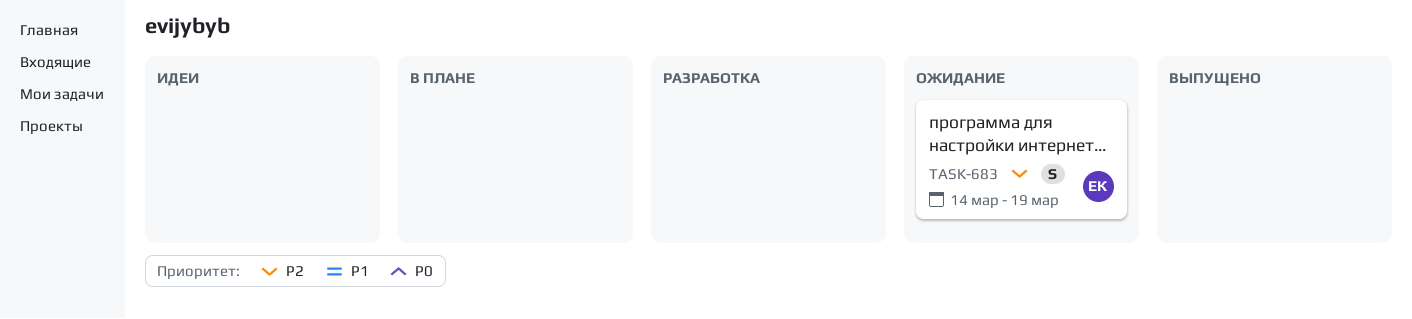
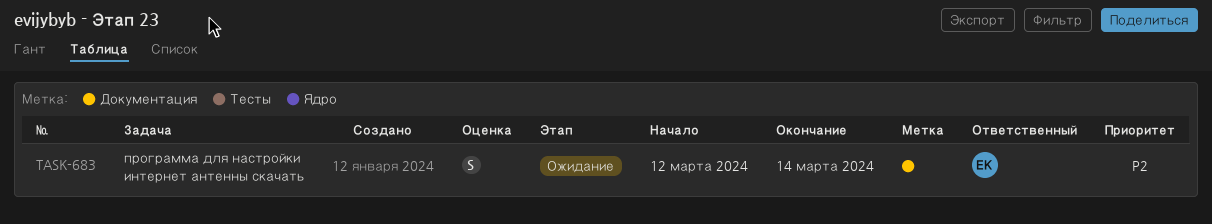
TASK-683, start: Mar 14 -> Mar 12
TASK-683, due: Mar 19 -> Mar 14

